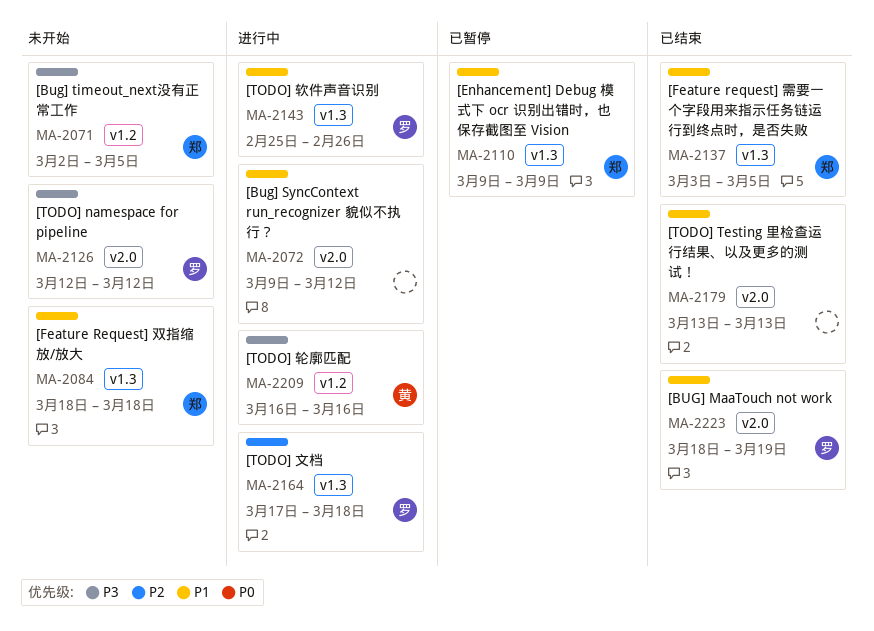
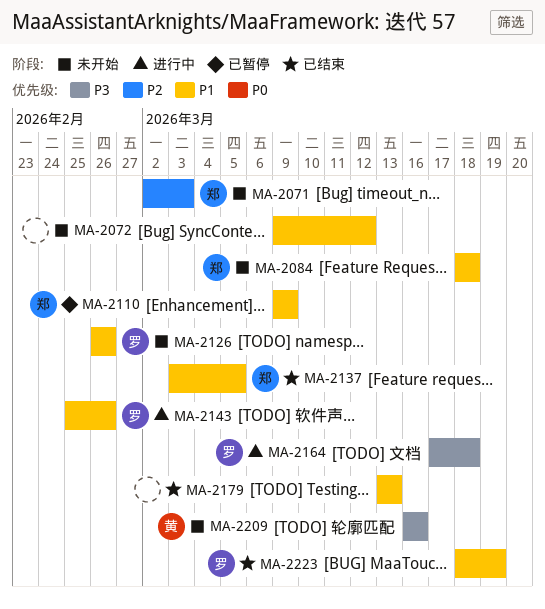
MA-2071, priority: P3 -> P2
MA-2071, due: Mar 5 -> Mar 3
MA-2072, status: 进行中 -> 未开始
MA-2126, priority: P3 -> P1
MA-2126, start: Mar 12 -> Feb 26
MA-2126, due: Mar 12 -> Feb 26
MA-2164, priority: P2 -> P3
MA-2209, status: 进行中 -> 未开始

